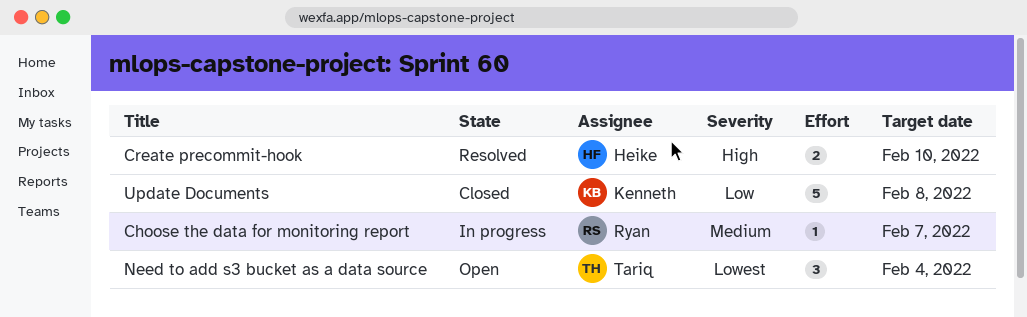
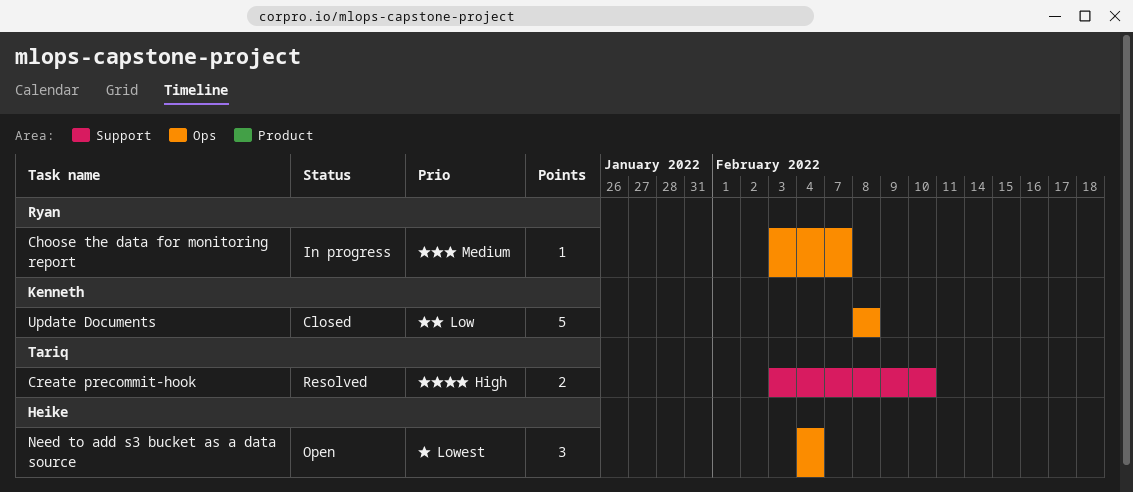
Create precommit-hook, owner: Heike -> Tariq
Need to add s3 bucket as a data source, owner: Tariq -> Heike

